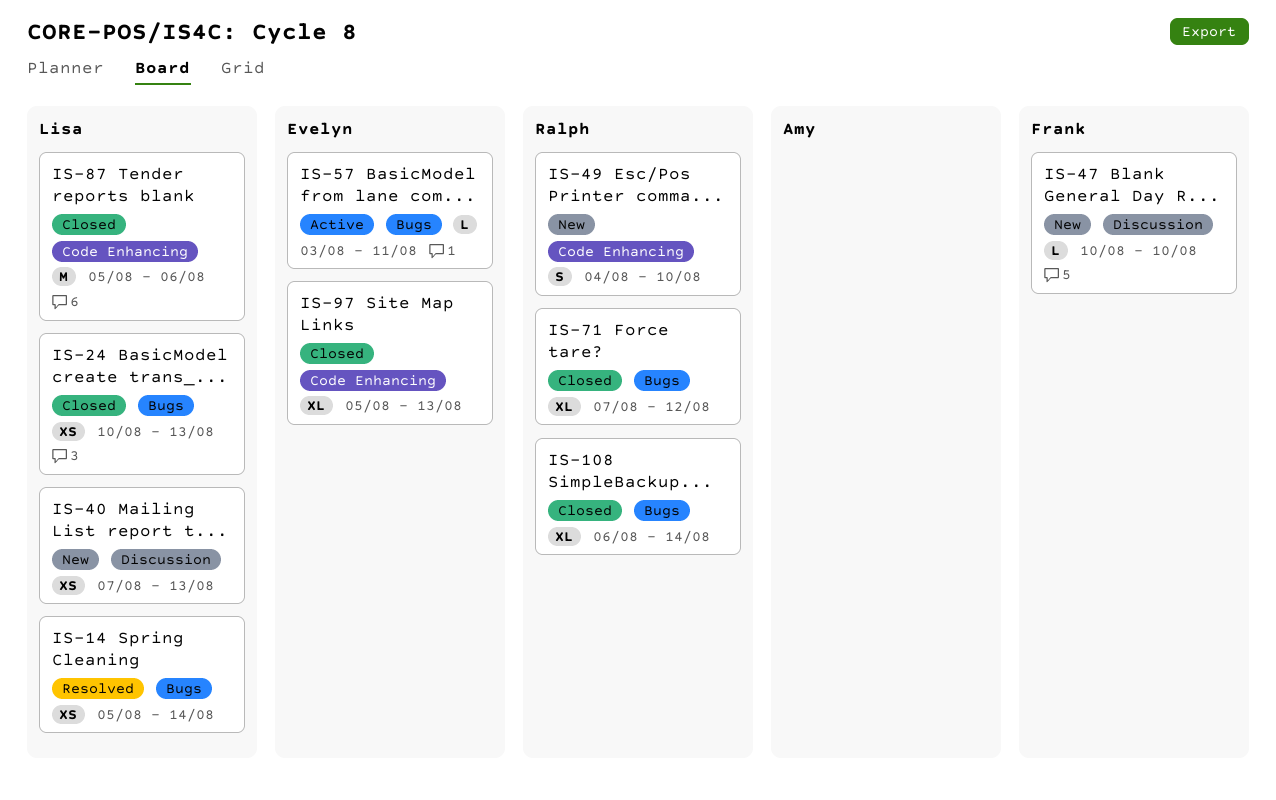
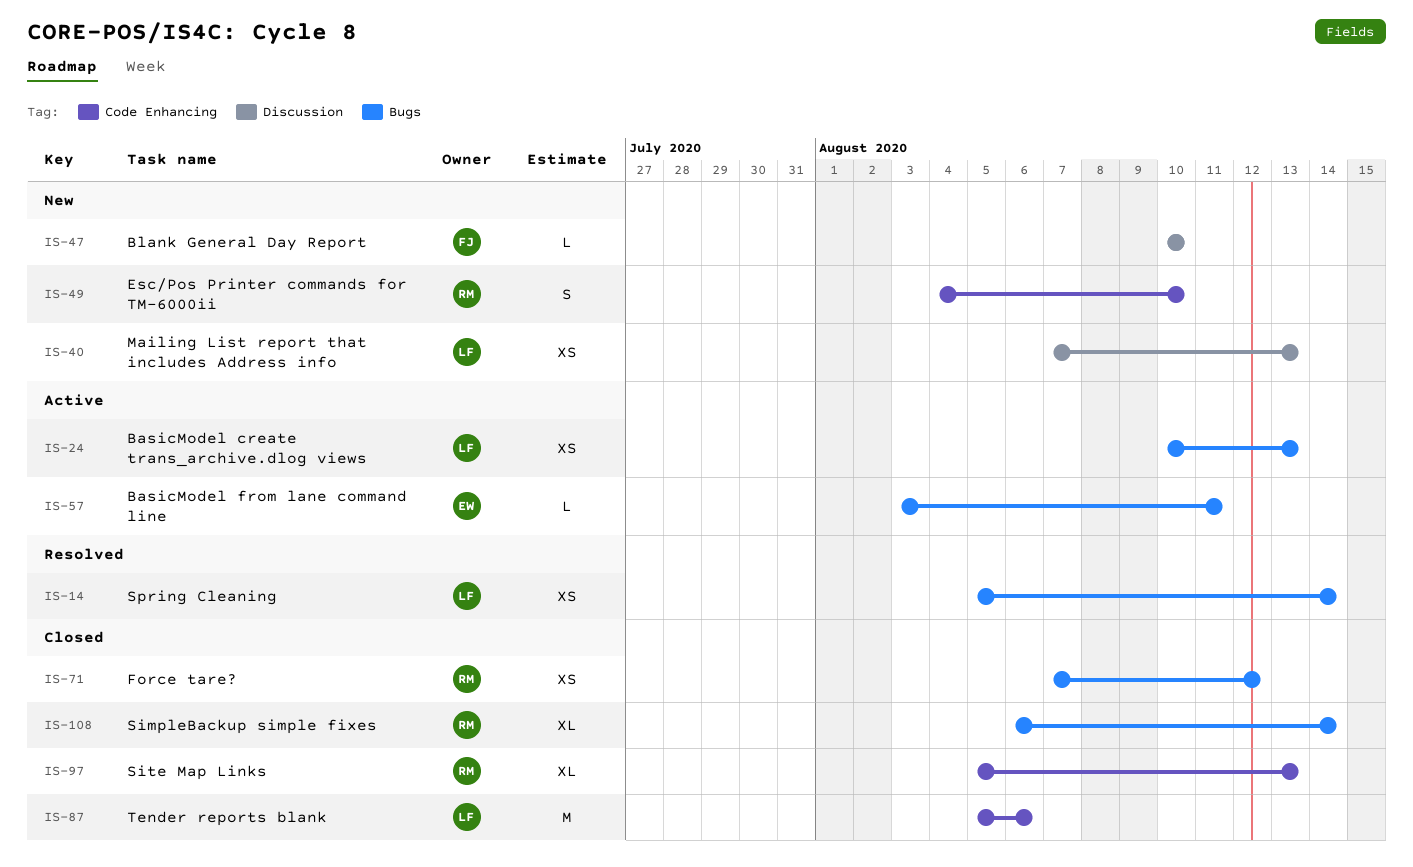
IS-24, status: Closed -> Active
IS-71, estimate: XL -> XS
IS-97, owner: Evelyn -> Ralph

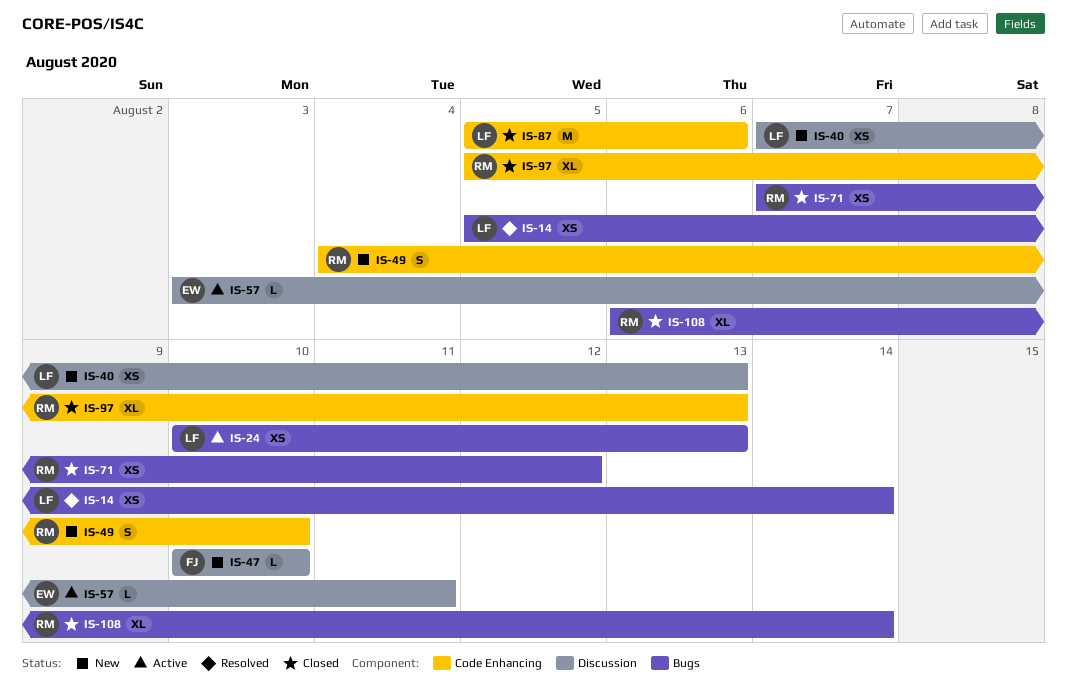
IS-57, label: Bugs -> Discussion

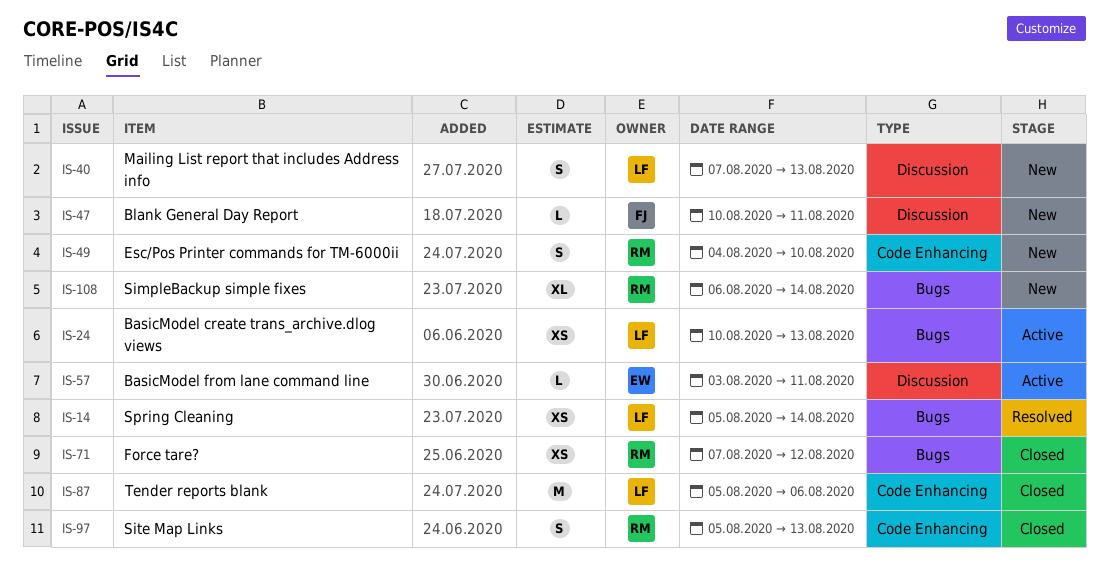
IS-40, estimate: XS -> S
IS-47, due: Aug 10 -> Aug 11
IS-97, estimate: XL -> S
IS-108, status: Closed -> New

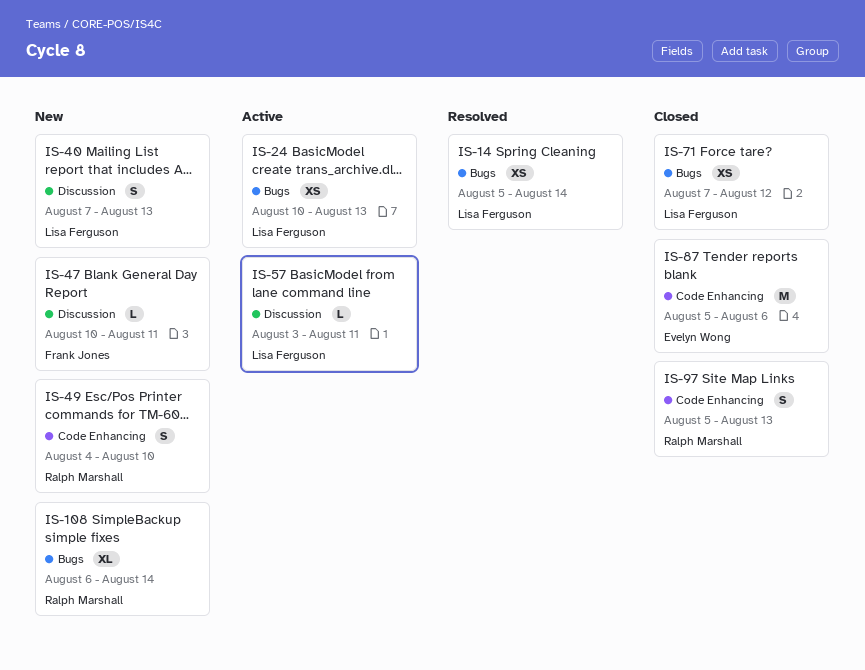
IS-57, owner: Evelyn Wong -> Lisa Ferguson
IS-71, owner: Ralph Marshall -> Lisa Ferguson
IS-87, owner: Lisa Ferguson -> Evelyn Wong

